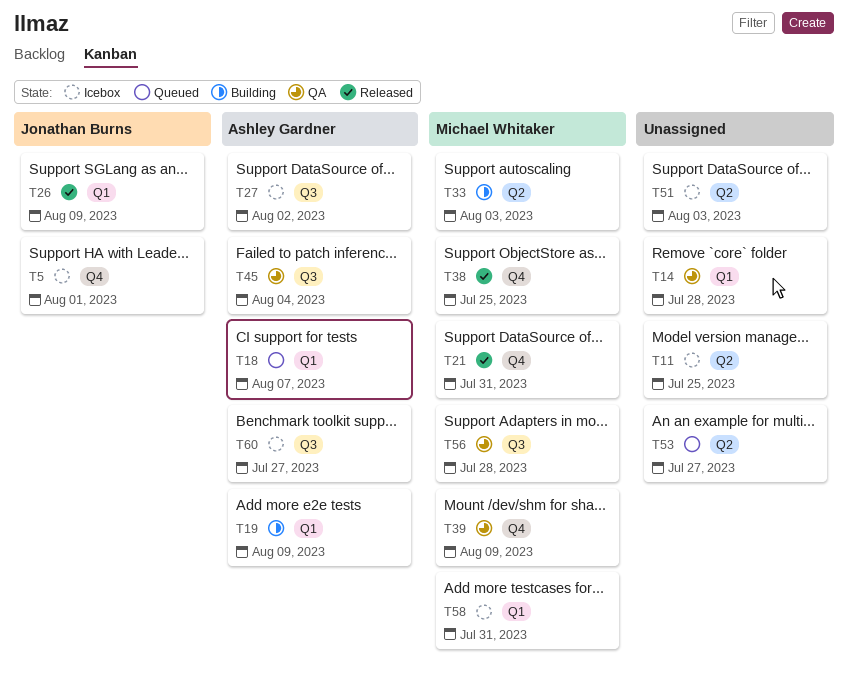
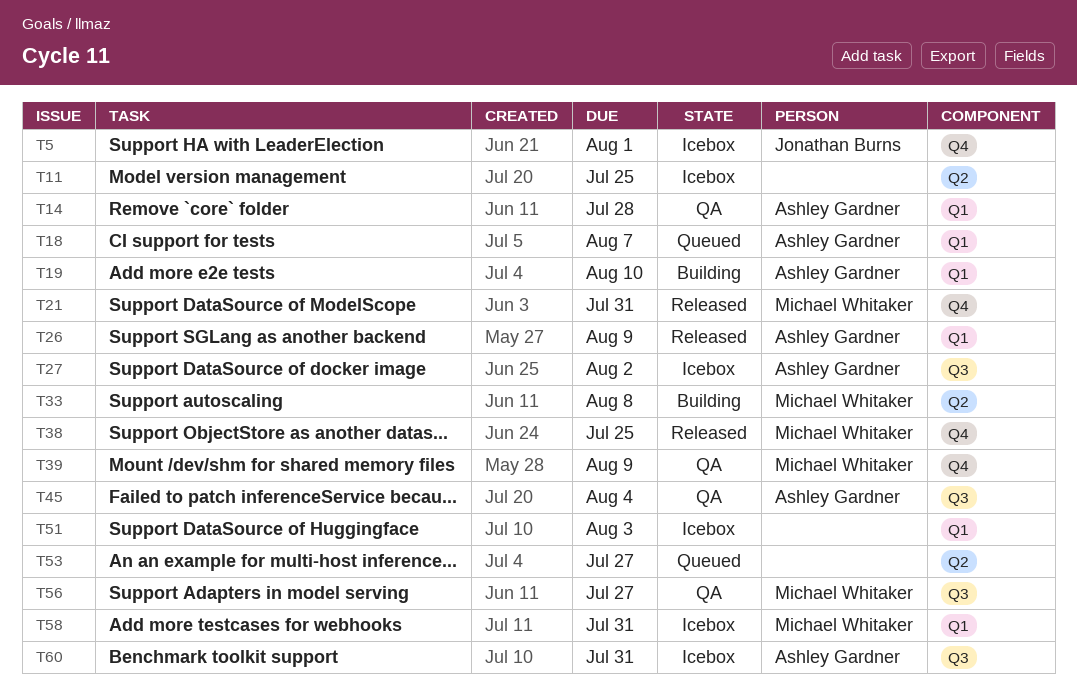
T14, owner: none -> Ashley Gardner
T19, due: Aug 9 -> Aug 10
T26, owner: Jonathan Burns -> Ashley Gardner
T33, due: Aug 3 -> Aug 8
T51, label: Q2 -> Q1
T56, due: Jul 28 -> Jul 27
T60, due: Jul 27 -> Jul 31

